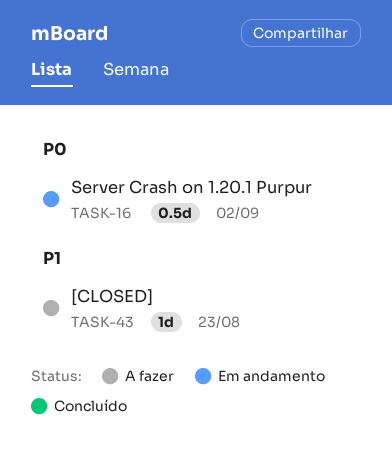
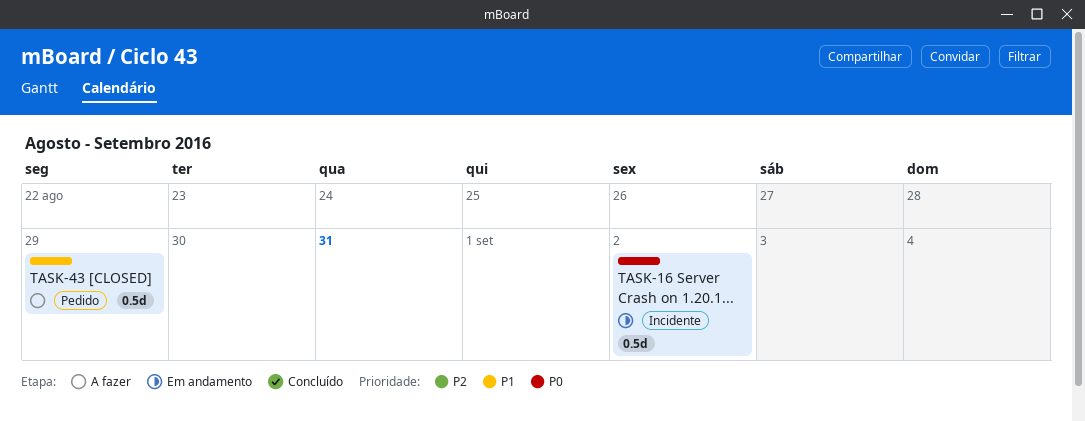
TASK-43, estimate: 1d -> 0.5d
TASK-43, due: Aug 23 -> Aug 29

